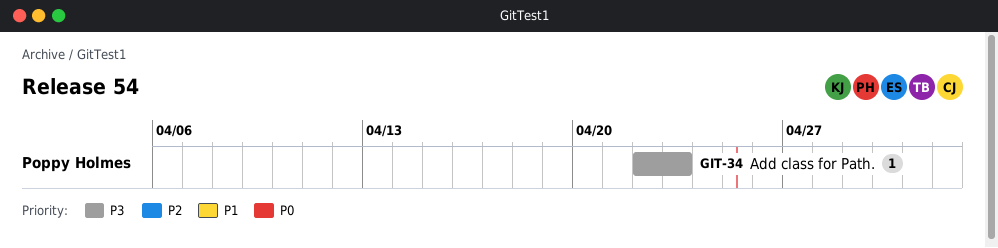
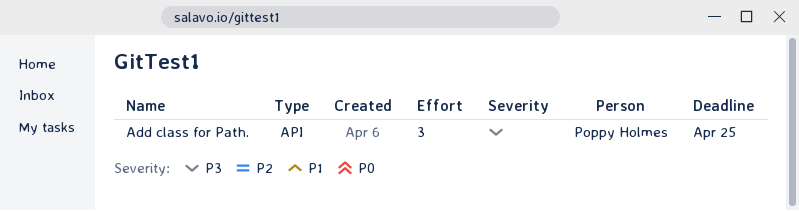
Add class for Path., estimate: 1 -> 3
Add class for Path., due: Apr 23 -> Apr 25

